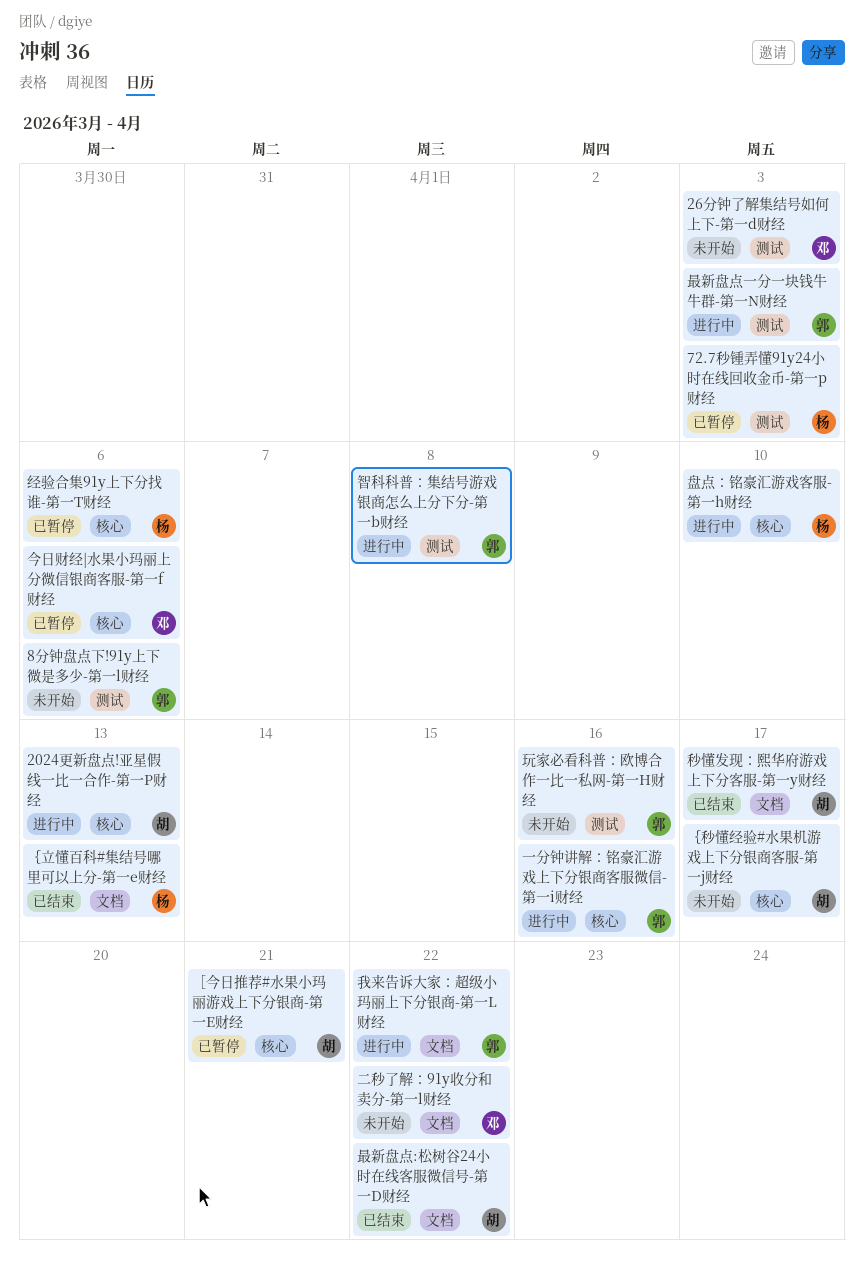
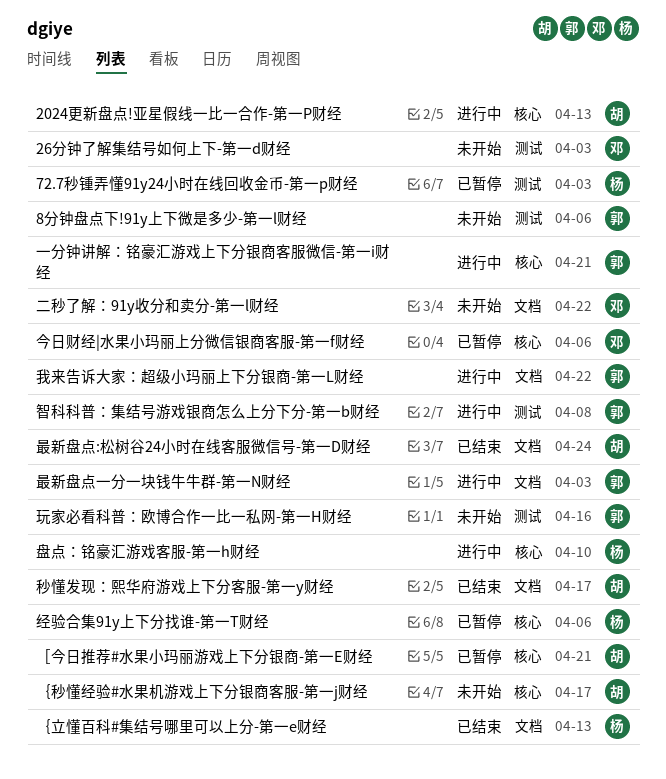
一分钟讲解：铭豪汇游戏上下分银商客服微信-第一i财经, due: Apr 16 -> Apr 21
最新盘点:松树谷24小时在线客服微信号-第一D财经, due: Apr 22 -> Apr 24
最新盘点一分一块钱牛牛群-第一N财经, label: 测试 -> 文档

